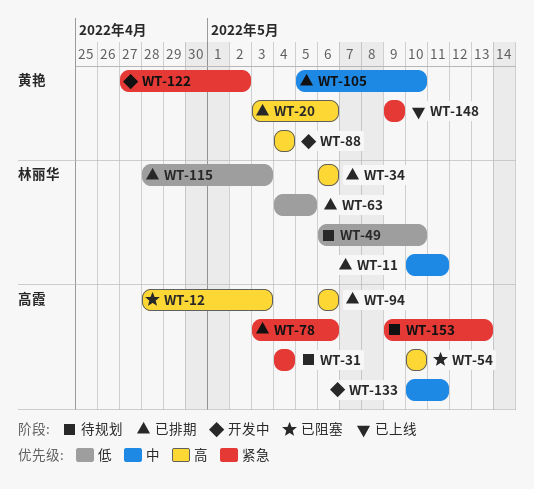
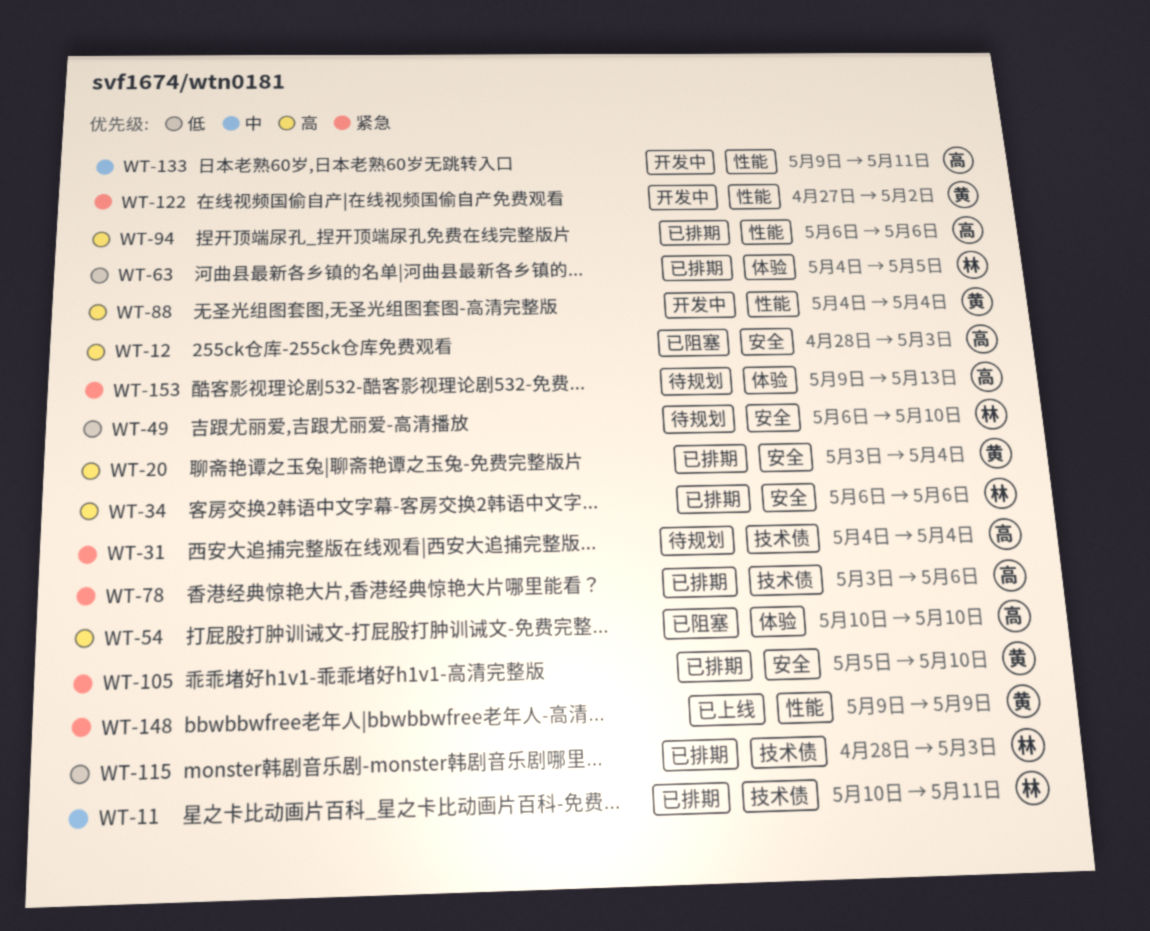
WT-20, due: May 6 -> May 4
WT-105, priority: 中 -> 紧急
WT-133, start: May 10 -> May 9

